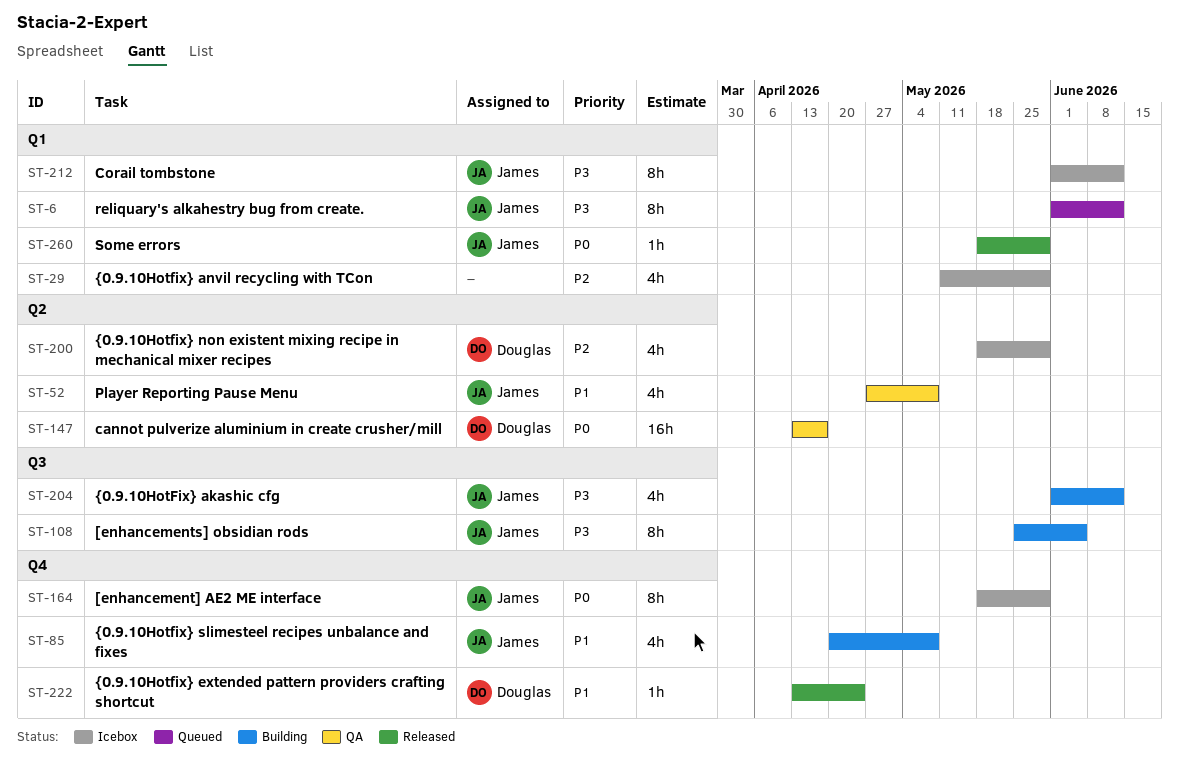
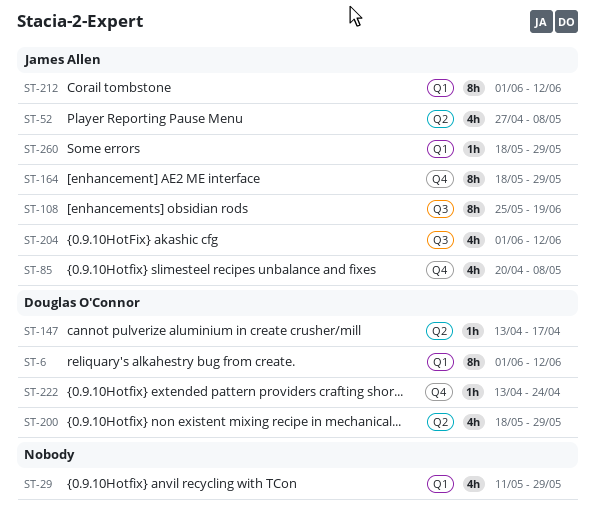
ST-6, owner: James Allen -> Douglas O'Connor
ST-108, due: Jun 5 -> Jun 19
ST-147, estimate: 16h -> 1h

